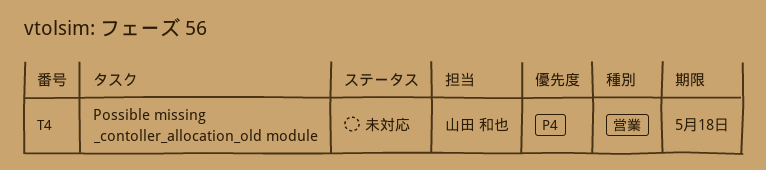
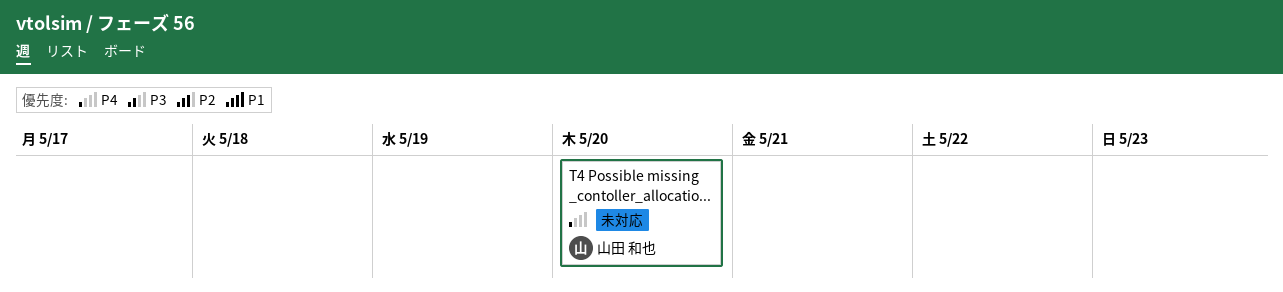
T4, due: May 18 -> May 20

